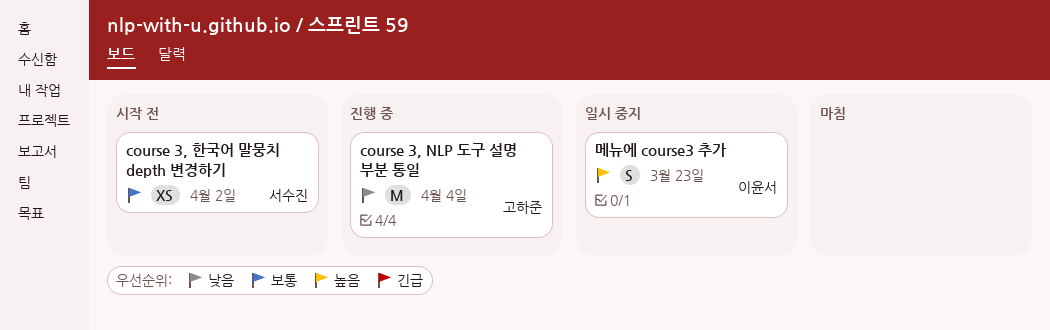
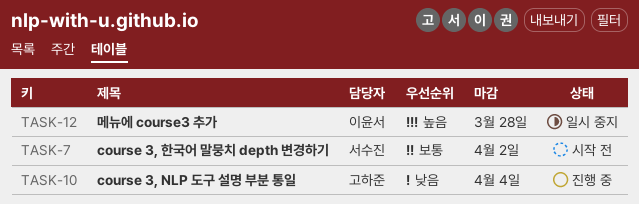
메뉴에 course3 추가, due: Mar 23 -> Mar 28

